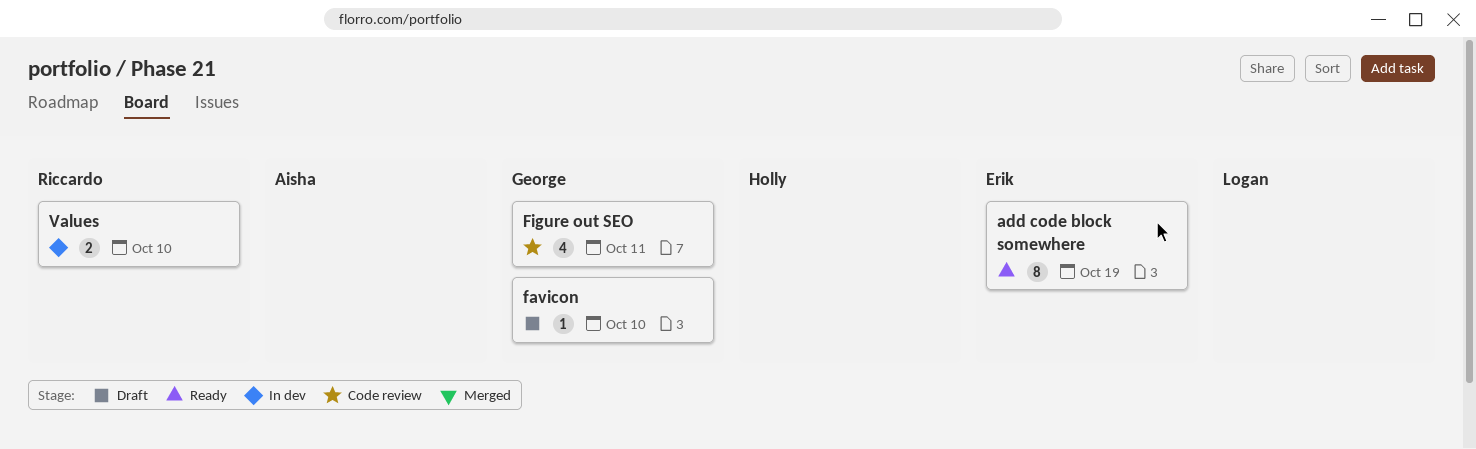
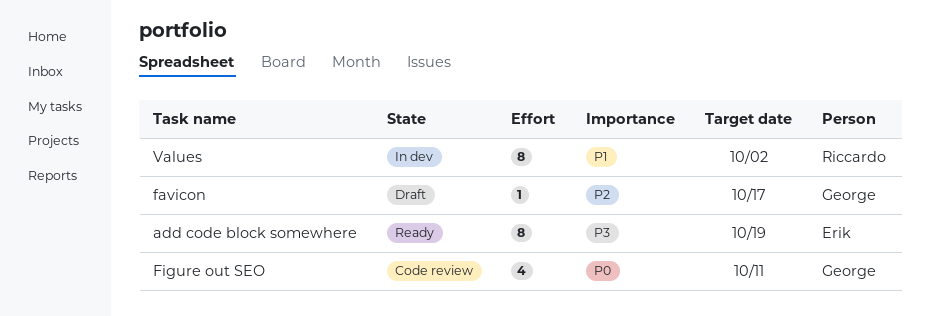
favicon, due: Oct 10 -> Oct 17
Values, estimate: 2 -> 8
Values, due: Oct 10 -> Oct 2

